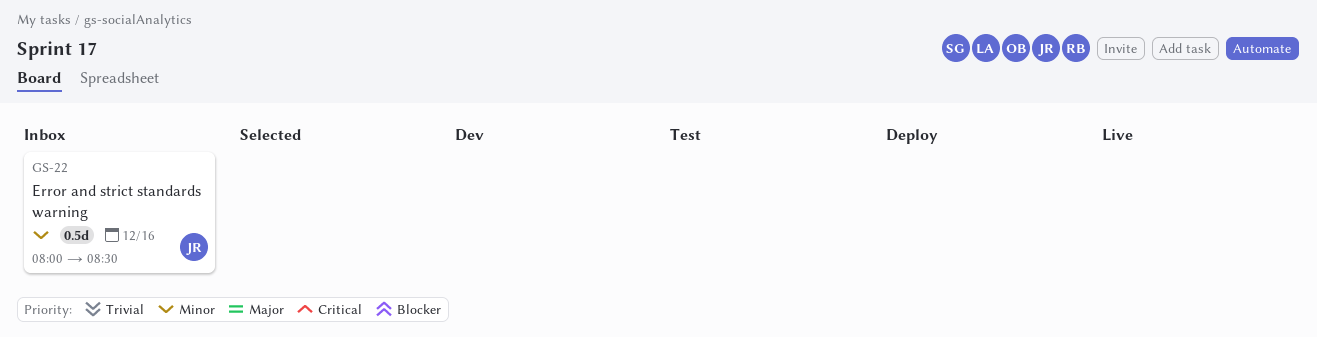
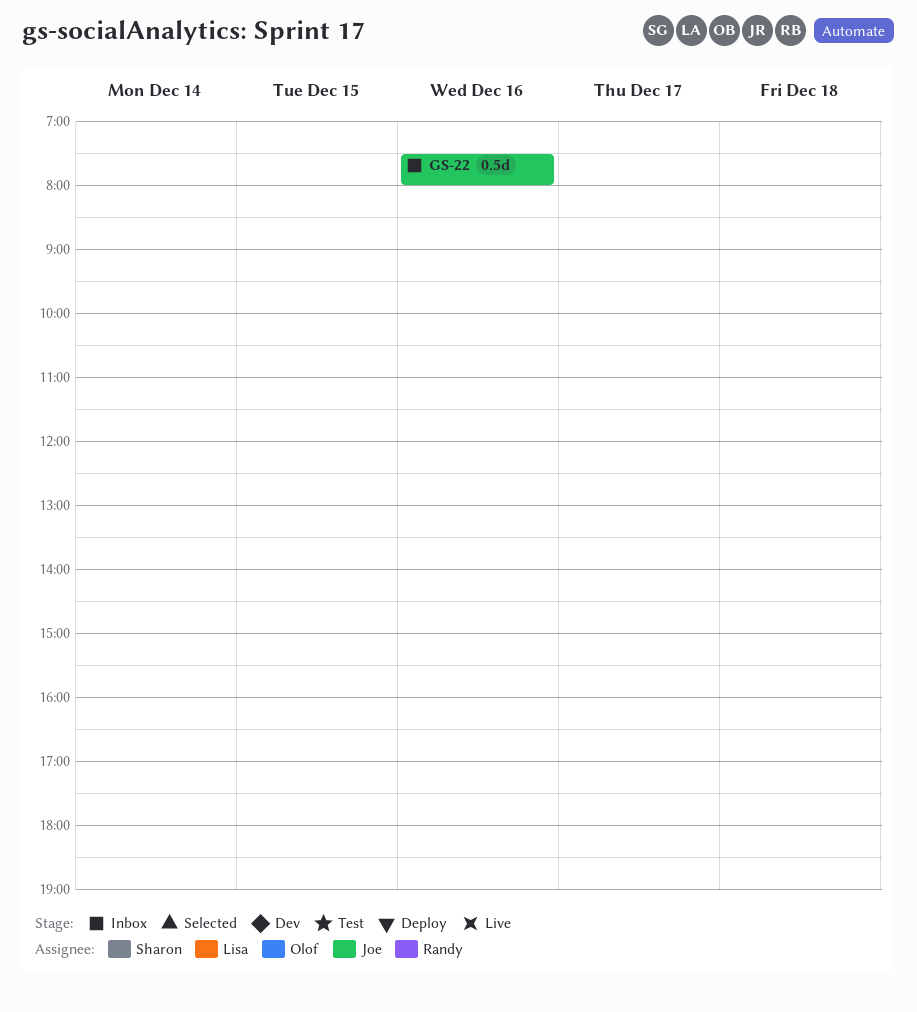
GS-22, begins: 08:00 -> 07:30
GS-22, ends: 08:30 -> 08:00

